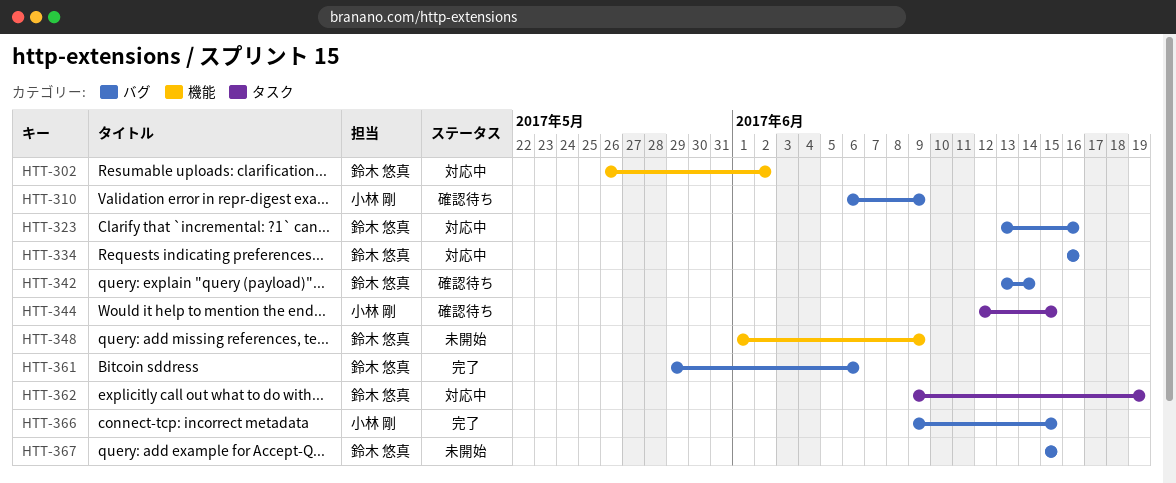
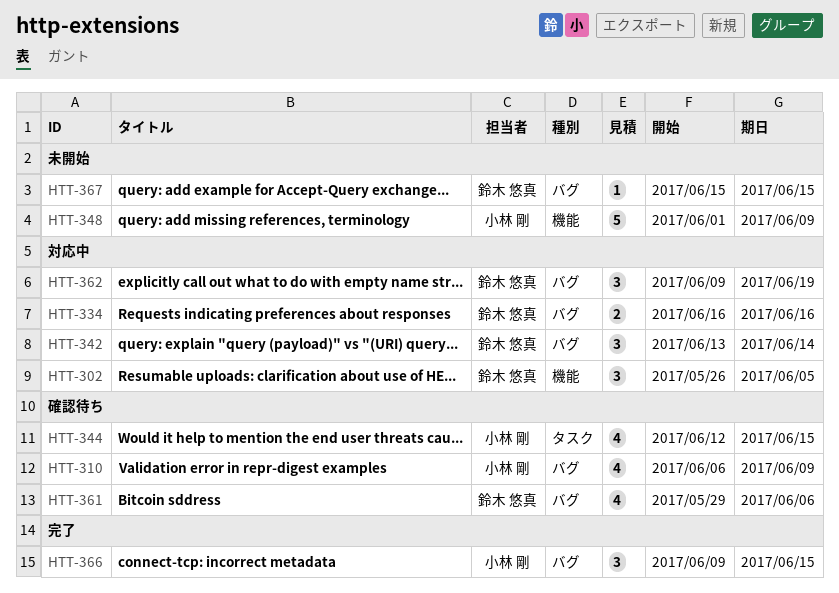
HTT-302, due: Jun 2 -> Jun 5
HTT-323: present -> none
HTT-342, status: 確認待ち -> 対応中
HTT-348, owner: 鈴木 悠真 -> 小林 剛
HTT-361, status: 完了 -> 確認待ち
HTT-362, label: タスク -> バグ

